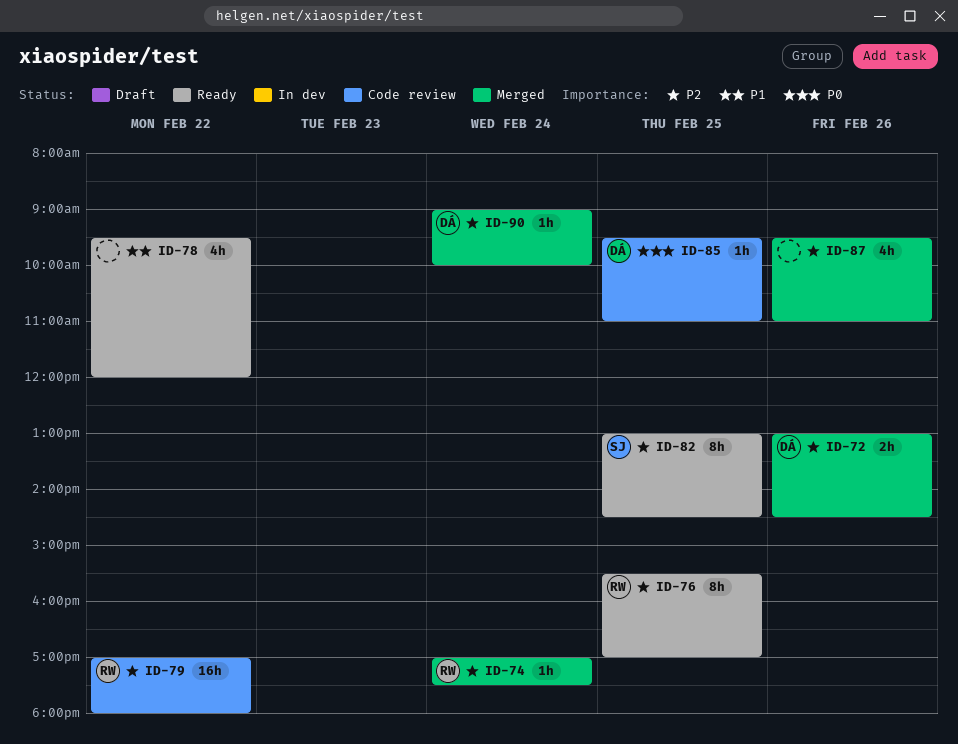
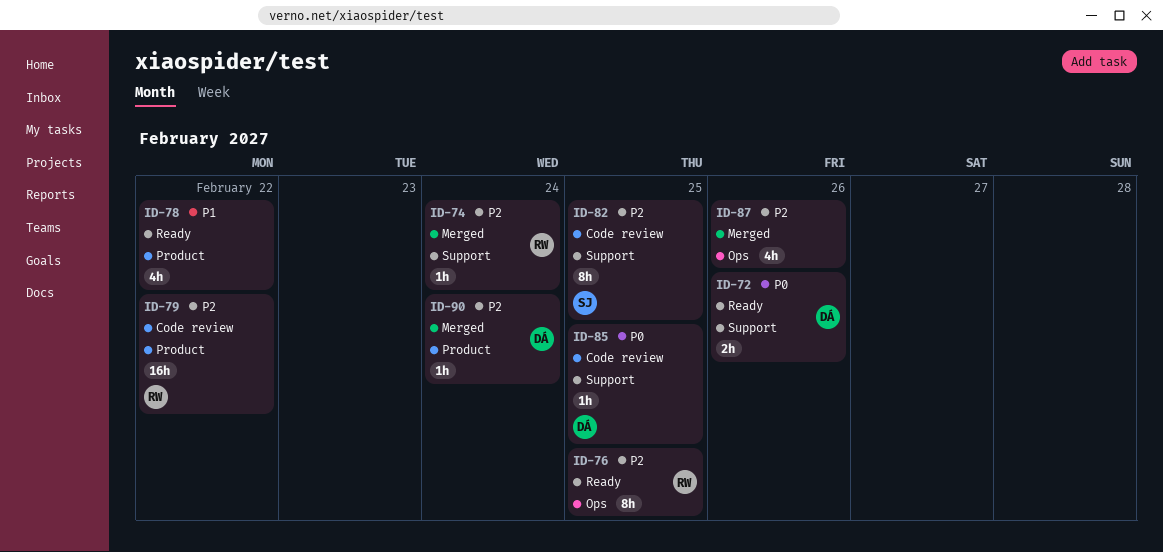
ID-72, status: Merged -> Ready
ID-72, priority: P2 -> P0
ID-82, status: Ready -> Code review

